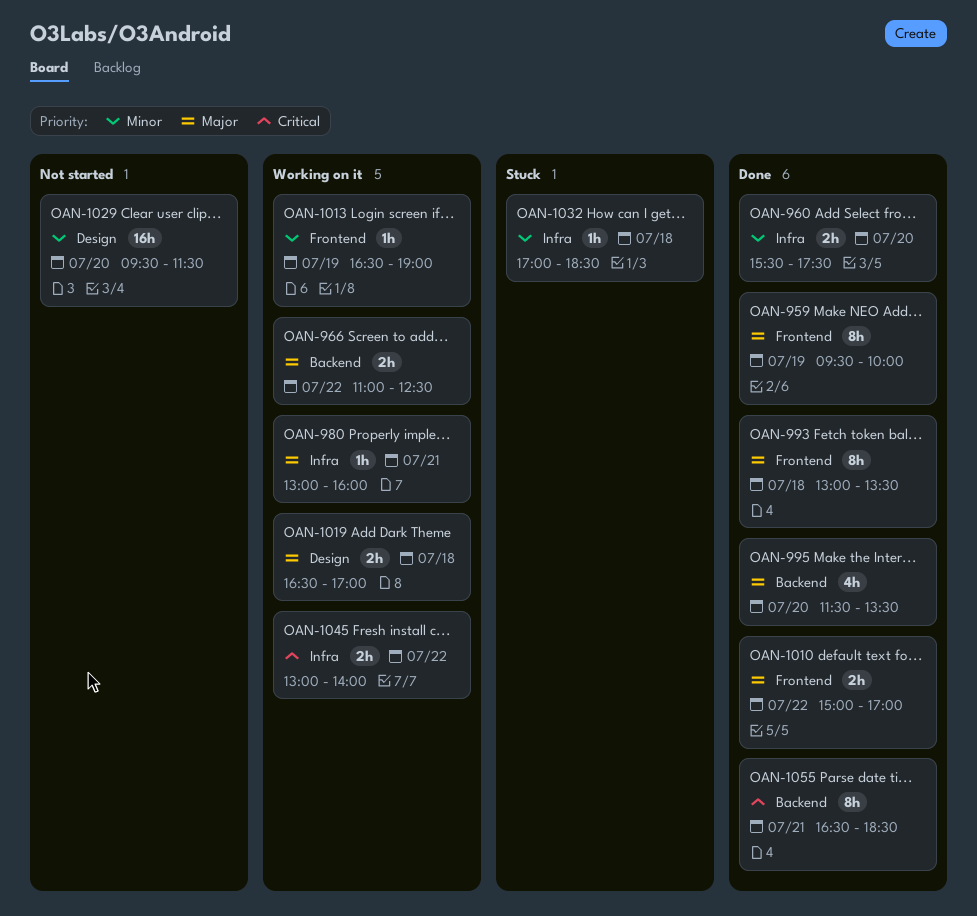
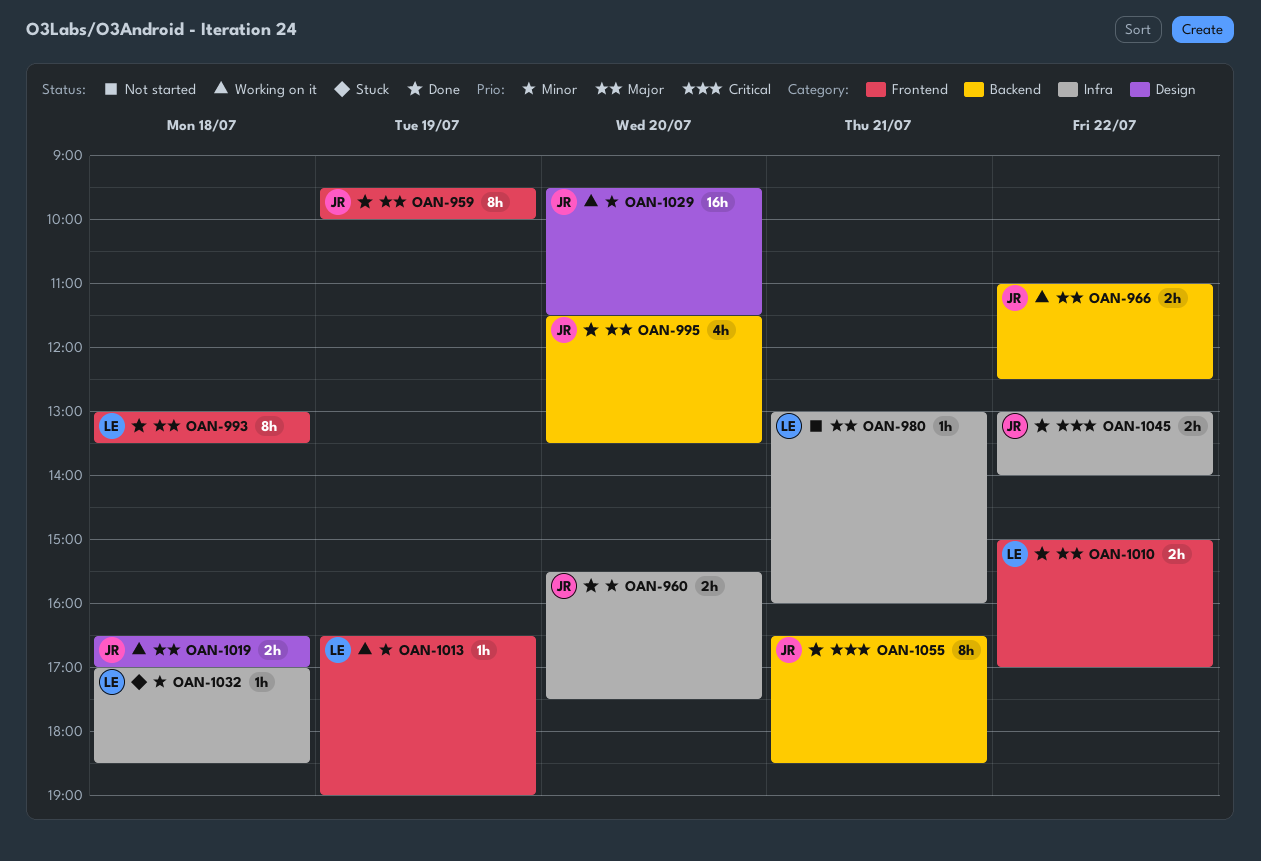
OAN-980, status: Working on it -> Not started
OAN-1029, status: Not started -> Working on it
OAN-1045, status: Working on it -> Done

